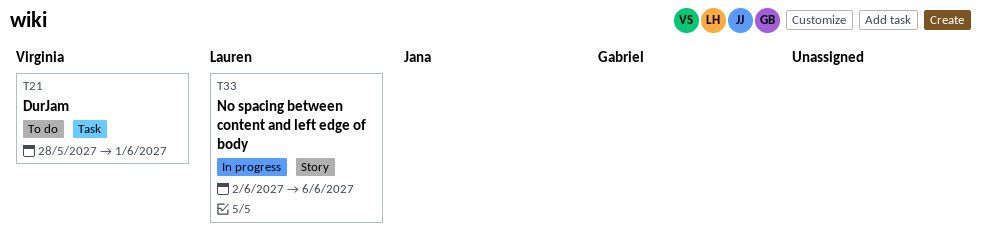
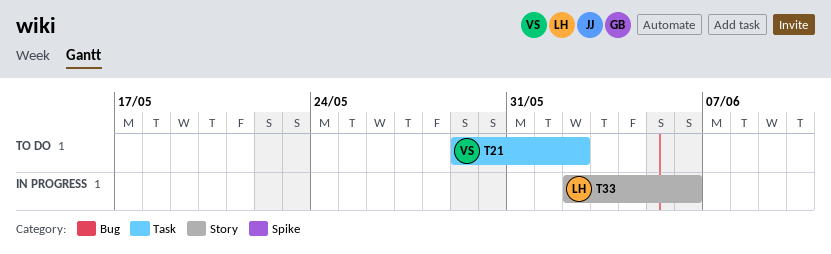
T21, start: May 28 -> May 29
T21, due: Jun 1 -> Jun 2

